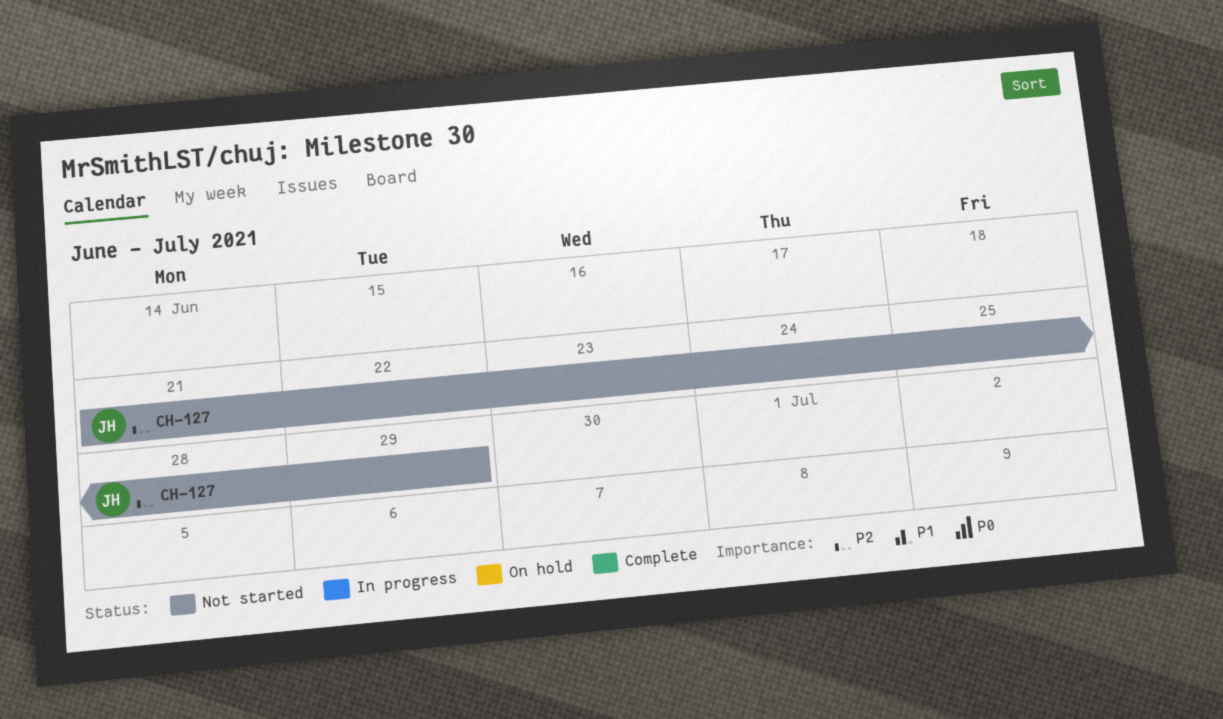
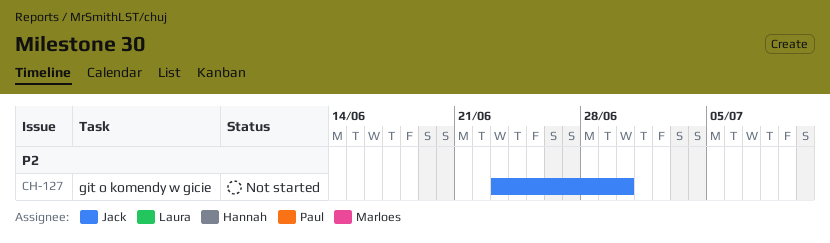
CH-127, start: Jun 21 -> Jun 23
CH-127, due: Jun 29 -> Jun 30

